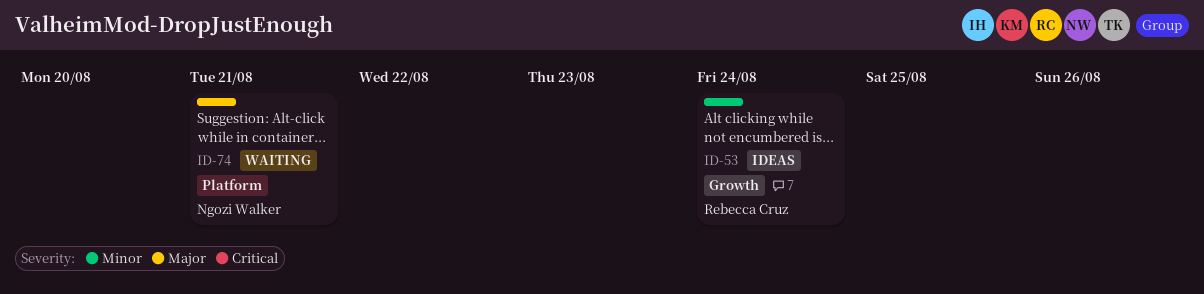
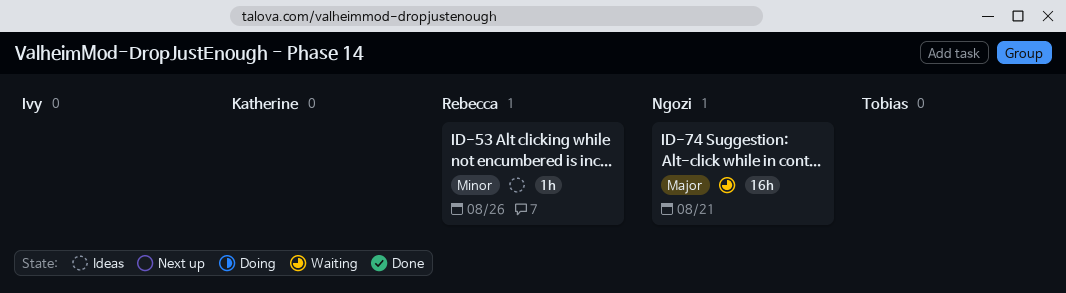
ID-53, due: Aug 24 -> Aug 26

